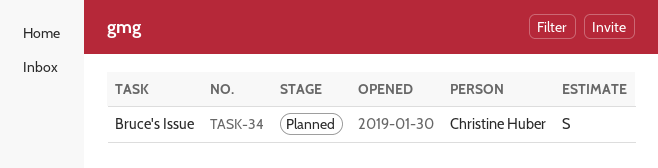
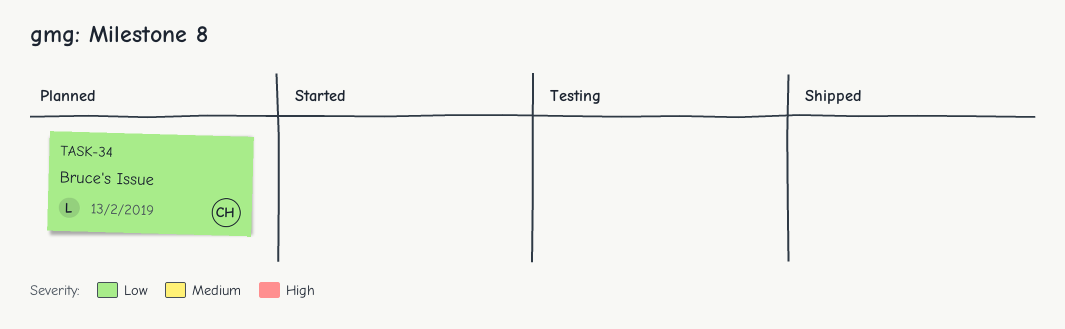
TASK-34, estimate: S -> L

